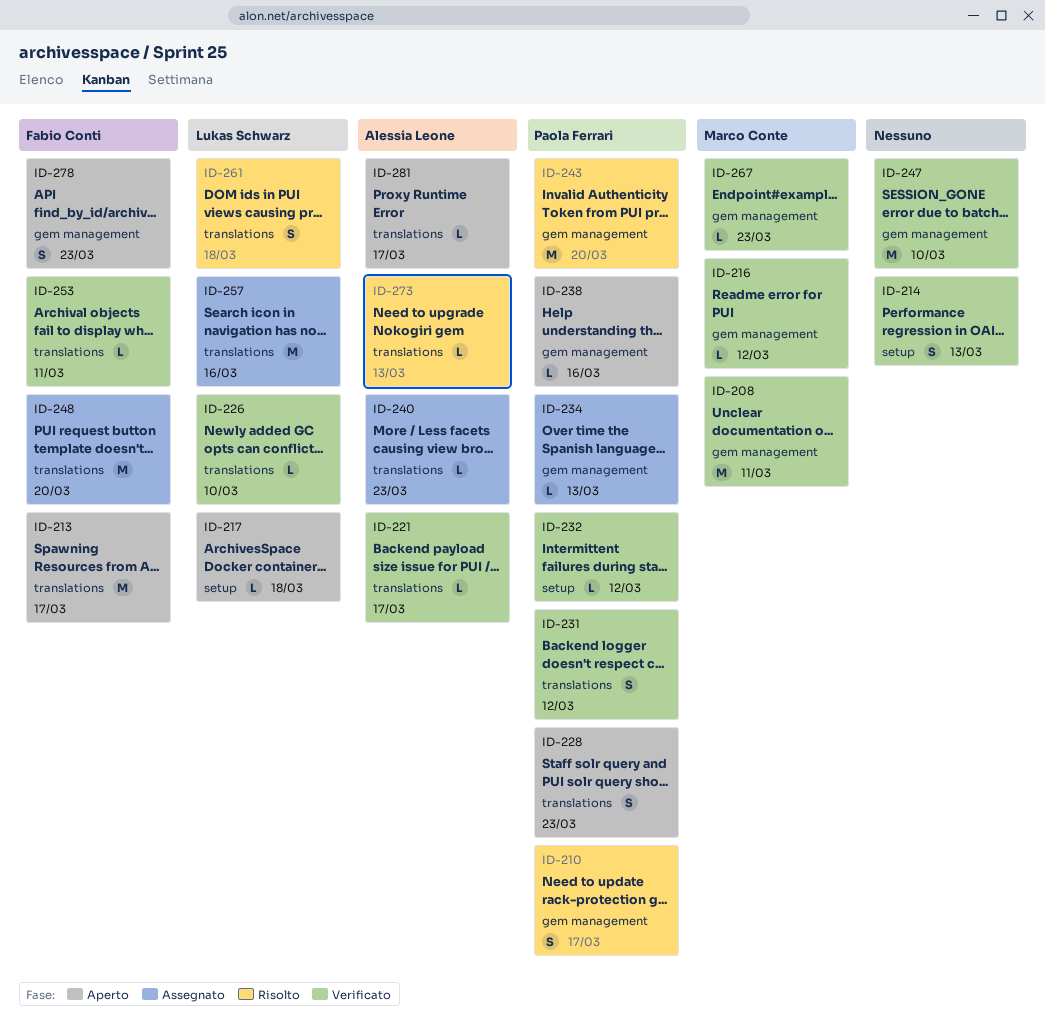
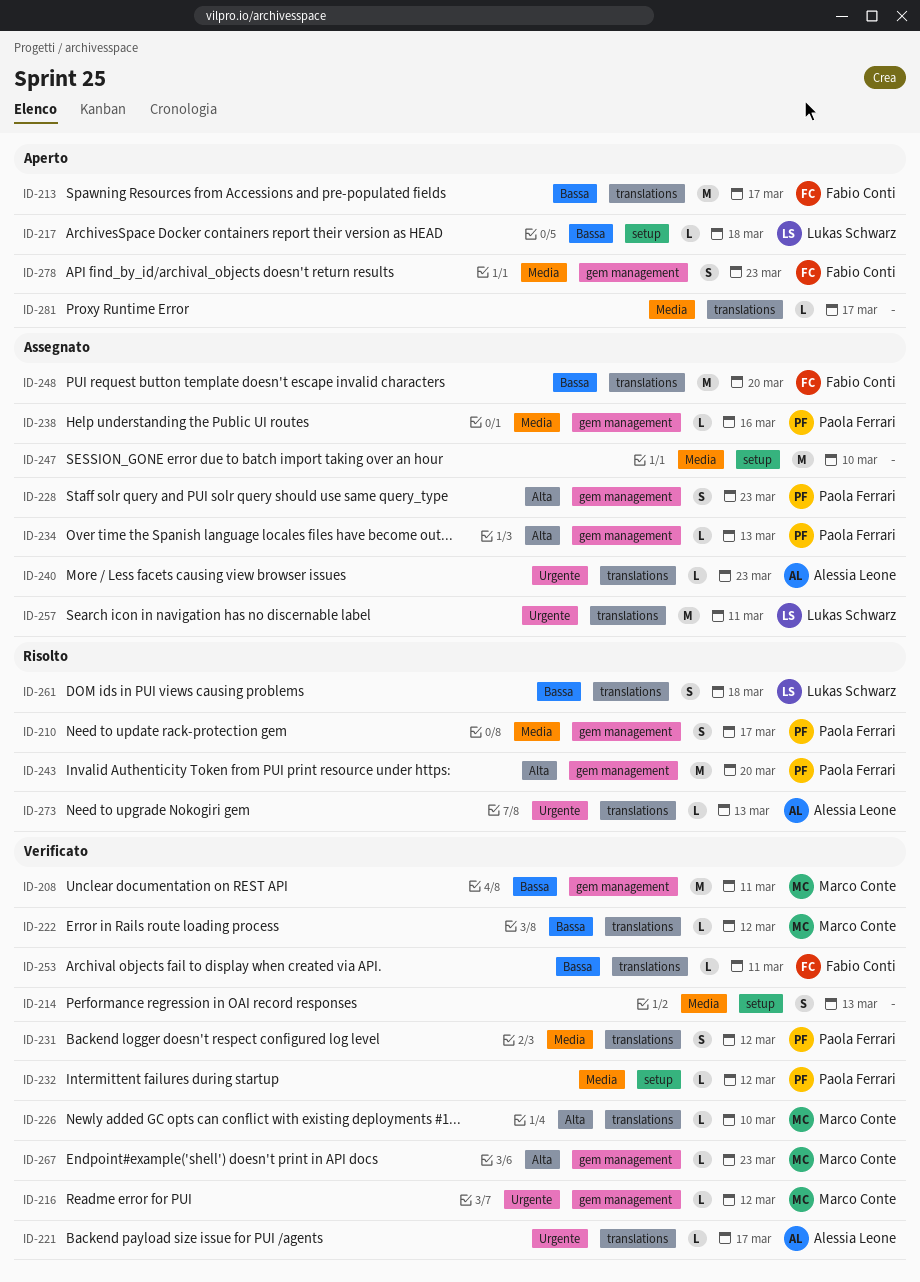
ID-222: none -> present
ID-226, owner: Lukas Schwarz -> Marco Conte
ID-228, status: Aperto -> Assegnato
ID-228, label: translations -> gem management
ID-238, status: Aperto -> Assegnato
ID-247, status: Verificato -> Assegnato
ID-247, label: gem management -> setup
ID-257, due: Mar 16 -> Mar 11
ID-281, owner: Alessia Leone -> none

